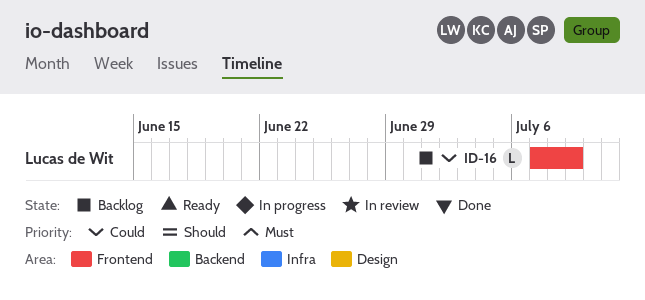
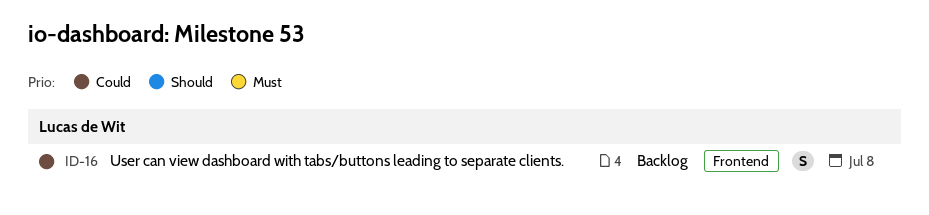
ID-16, estimate: L -> S
ID-16, due: Jul 9 -> Jul 8

